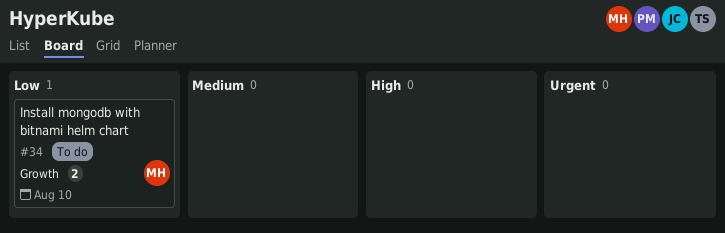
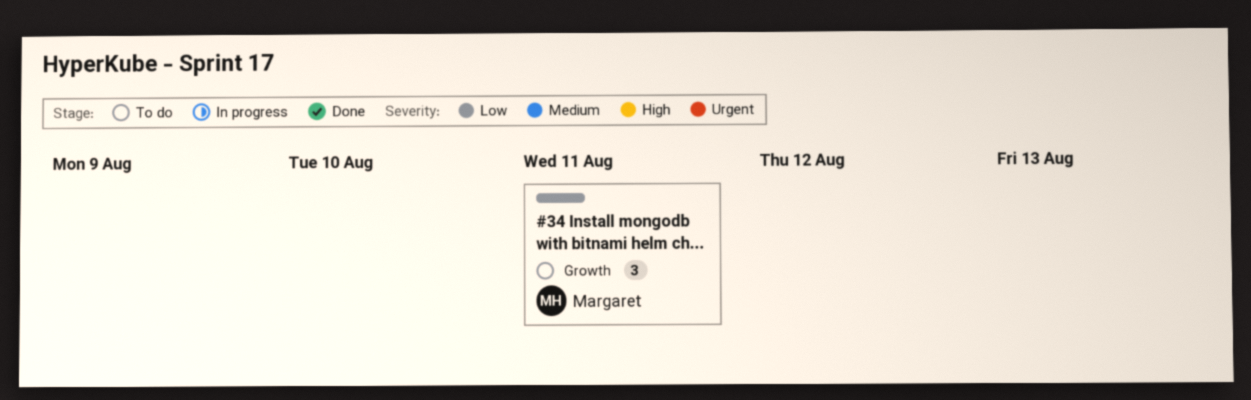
#34, estimate: 2 -> 3
#34, due: Aug 10 -> Aug 11

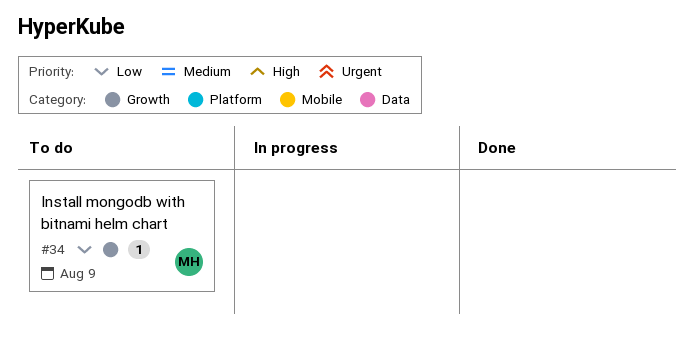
#34, estimate: 3 -> 1
#34, due: Aug 11 -> Aug 9

